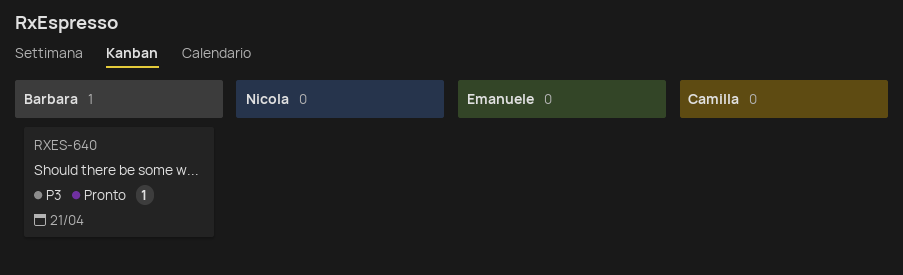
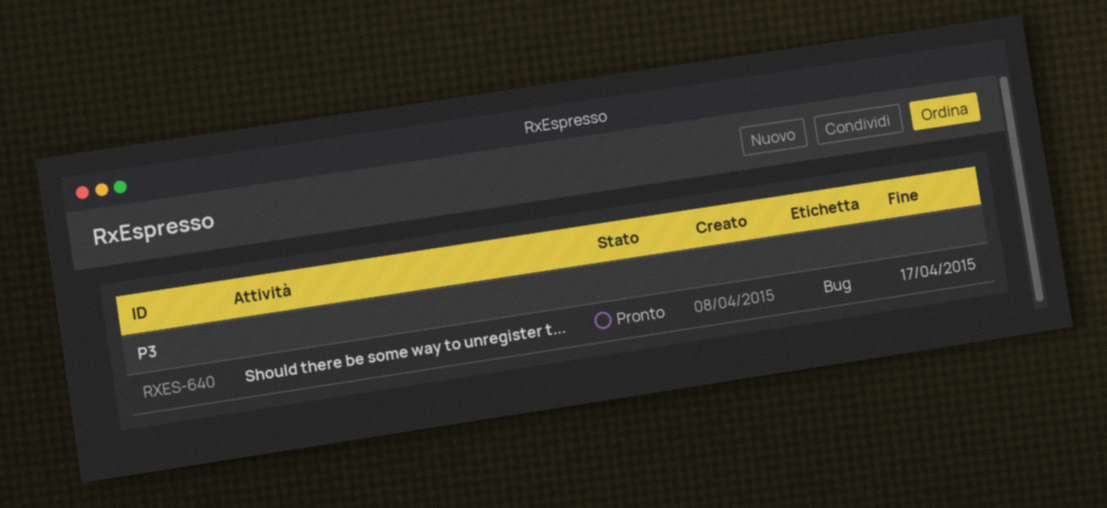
RXES-640, due: Apr 21 -> Apr 17

